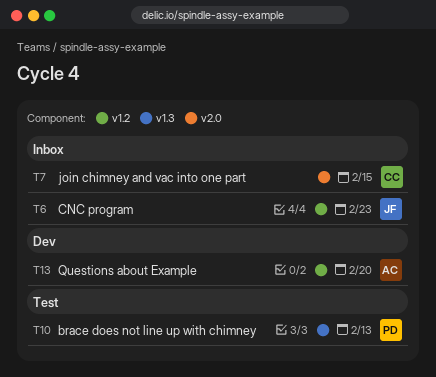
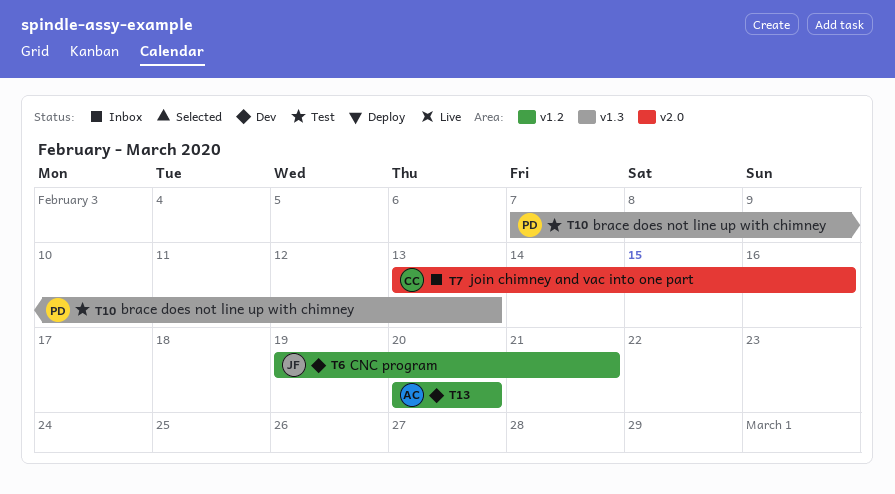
T6, status: Inbox -> Dev
T6, due: Feb 23 -> Feb 21
T7, due: Feb 15 -> Feb 16

